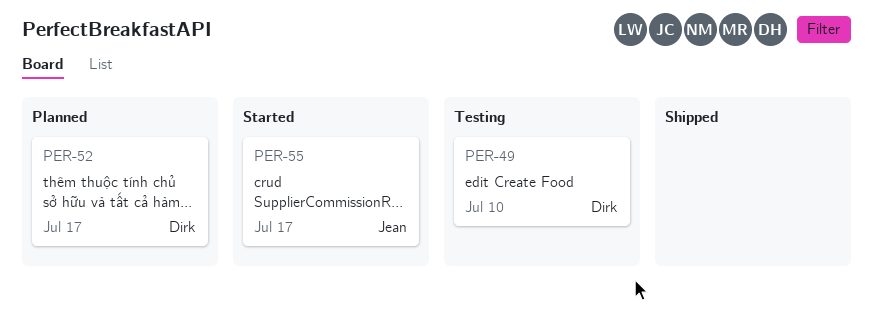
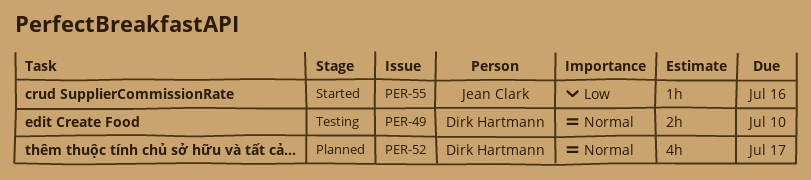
PER-55, due: Jul 17 -> Jul 16

